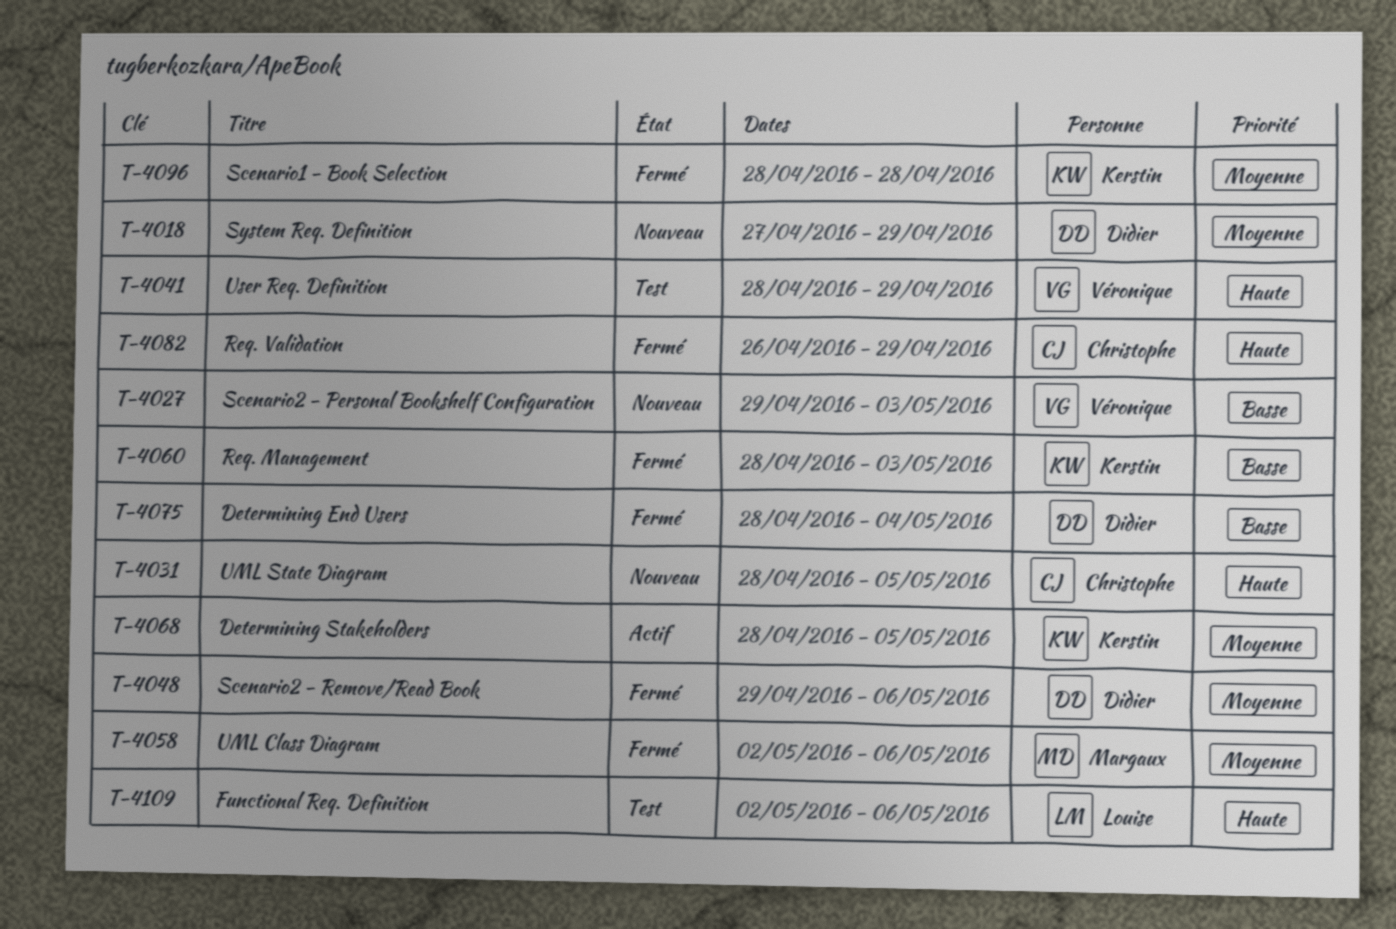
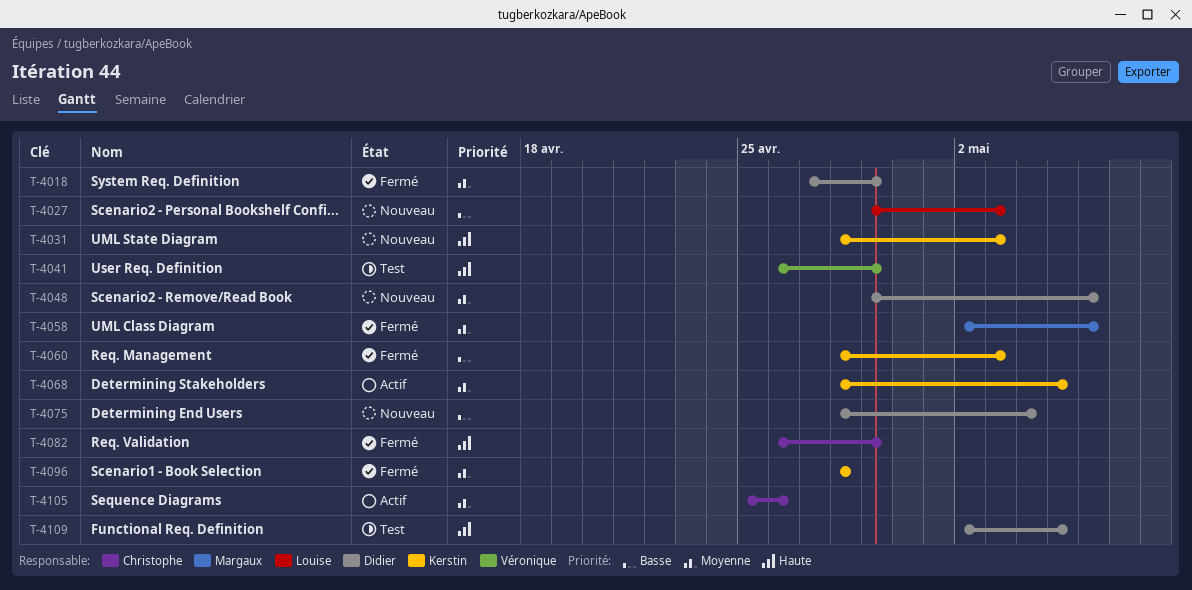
T-4018, status: Nouveau -> Fermé
T-4027, owner: Véronique -> Louise
T-4031, owner: Christophe -> Kerstin
T-4031, due: May 5 -> May 3
T-4041, start: Apr 28 -> Apr 26
T-4048, status: Fermé -> Nouveau
T-4075, status: Fermé -> Nouveau
T-4105: none -> present
T-4109, owner: Louise -> Didier
T-4109, due: May 6 -> May 5

